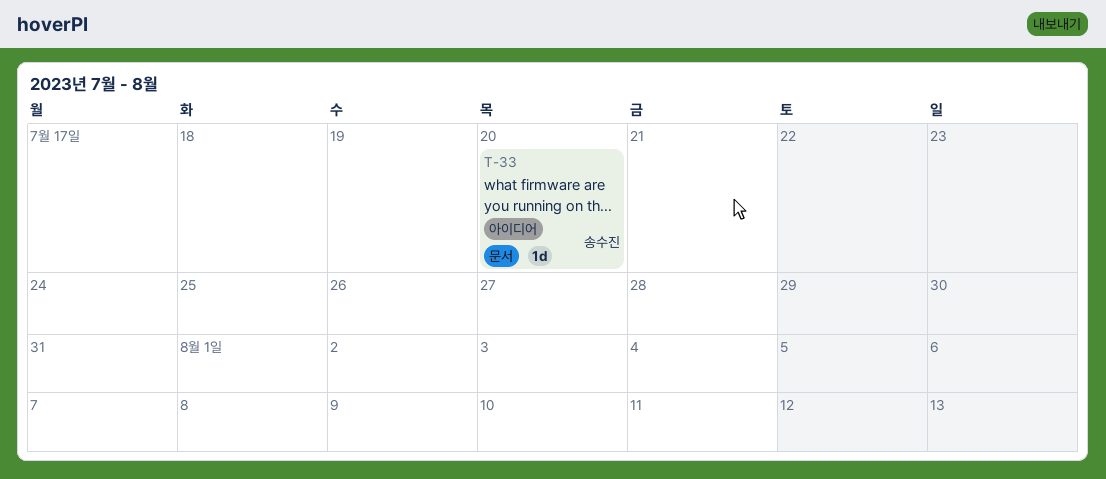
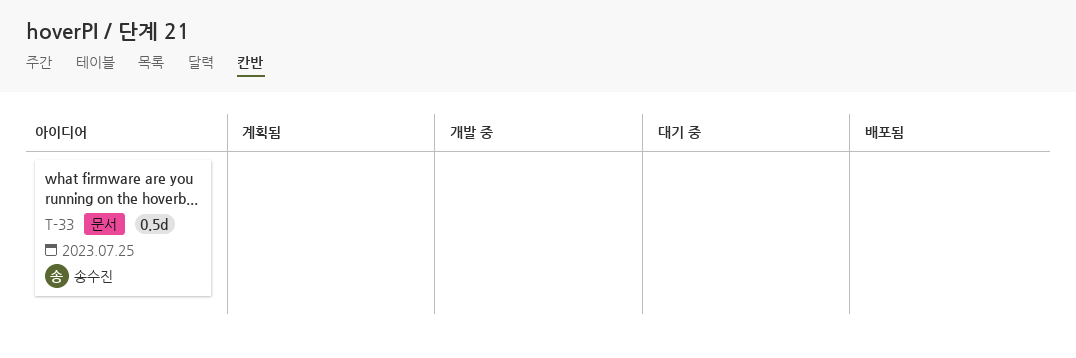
T-33, estimate: 1d -> 0.5d
T-33, due: Jul 20 -> Jul 25

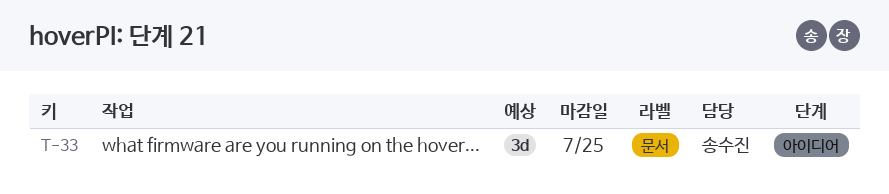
T-33, estimate: 0.5d -> 3d

